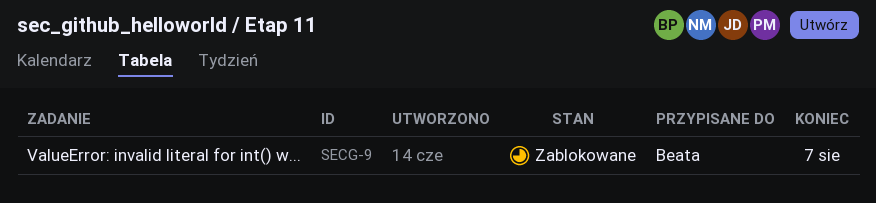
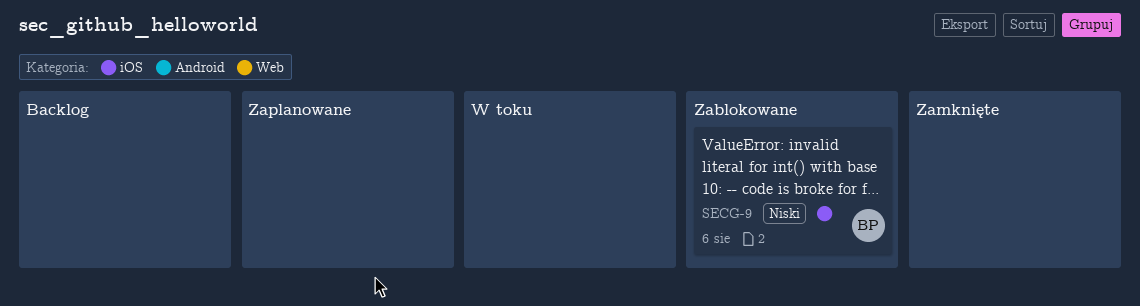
SECG-9, due: Aug 7 -> Aug 6

